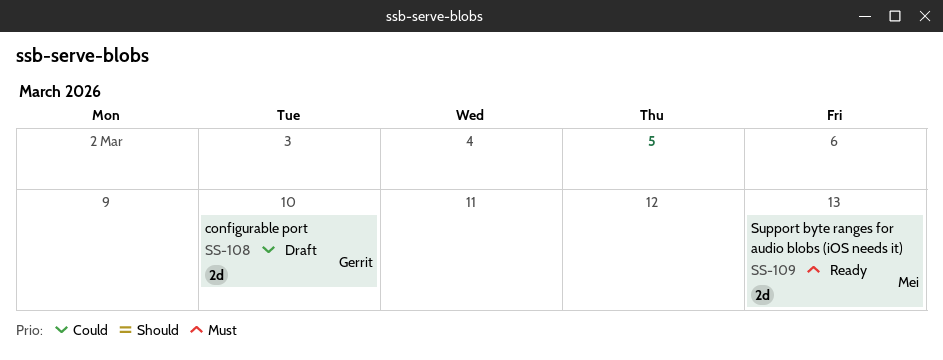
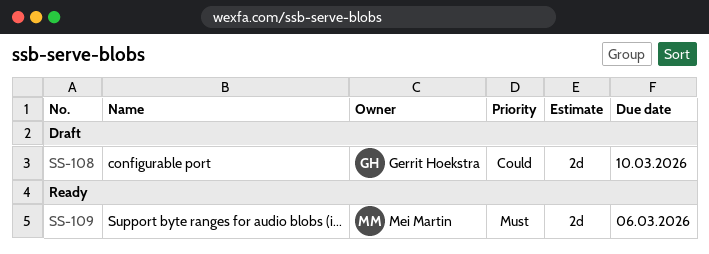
SS-109, due: Mar 13 -> Mar 6

